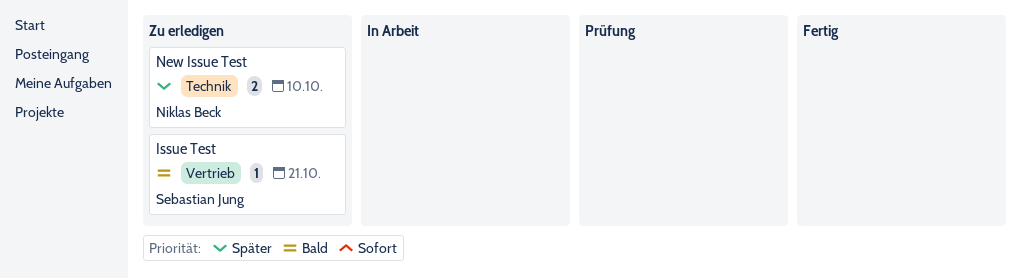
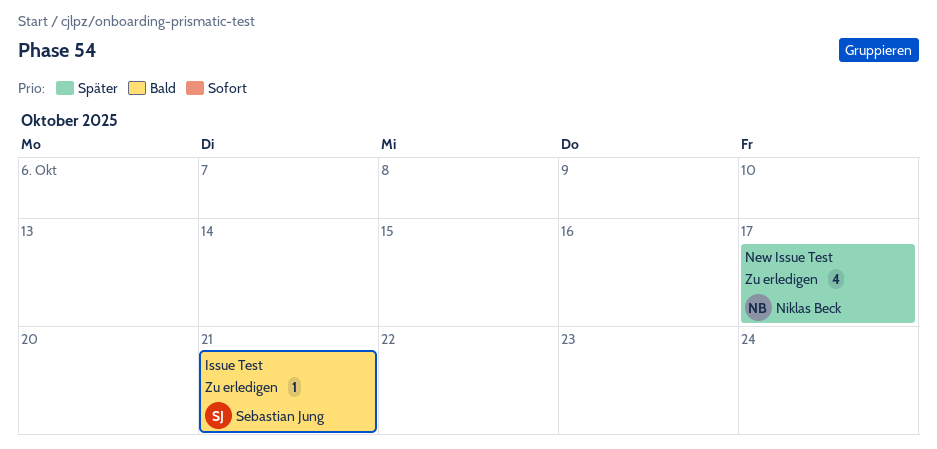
New Issue Test, estimate: 2 -> 4
New Issue Test, due: Oct 10 -> Oct 17

